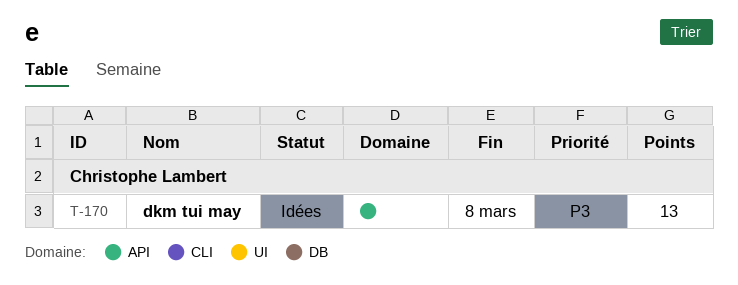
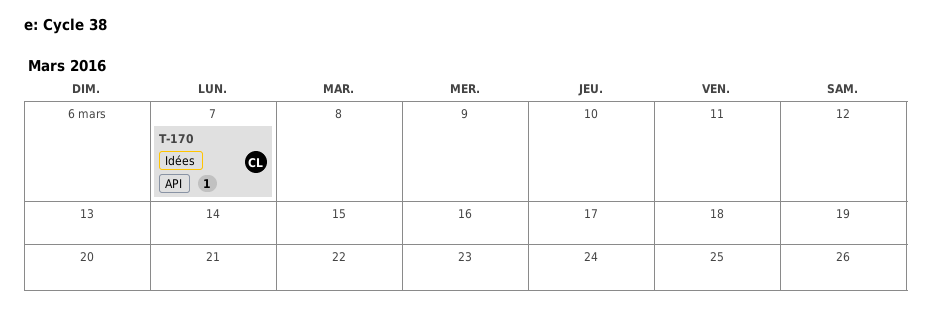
T-170, estimate: 13 -> 1
T-170, due: Mar 8 -> Mar 7

